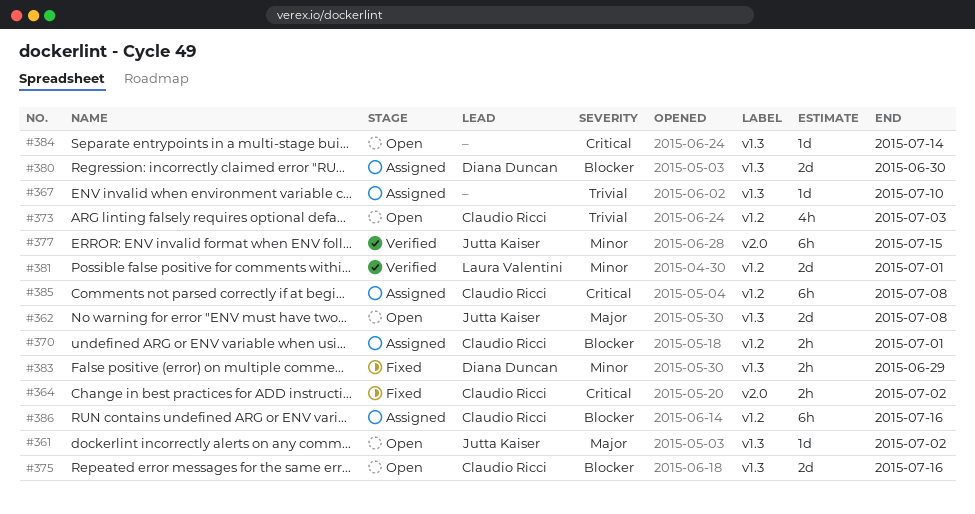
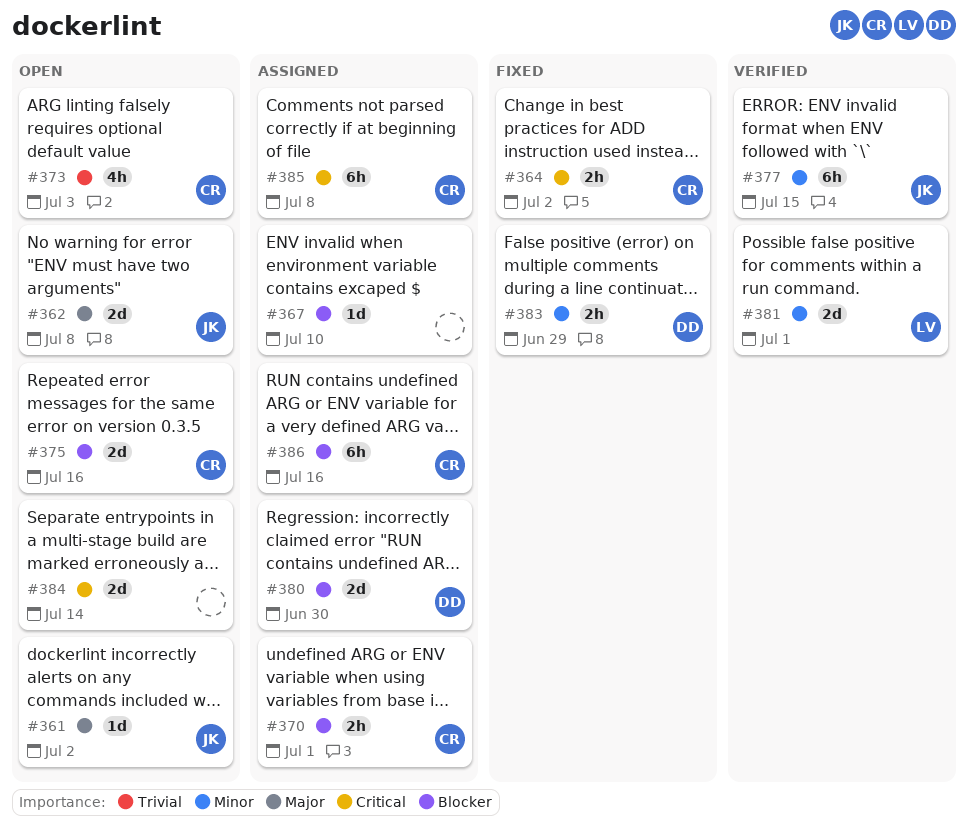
#367, priority: Trivial -> Blocker
#384, estimate: 1d -> 2d

